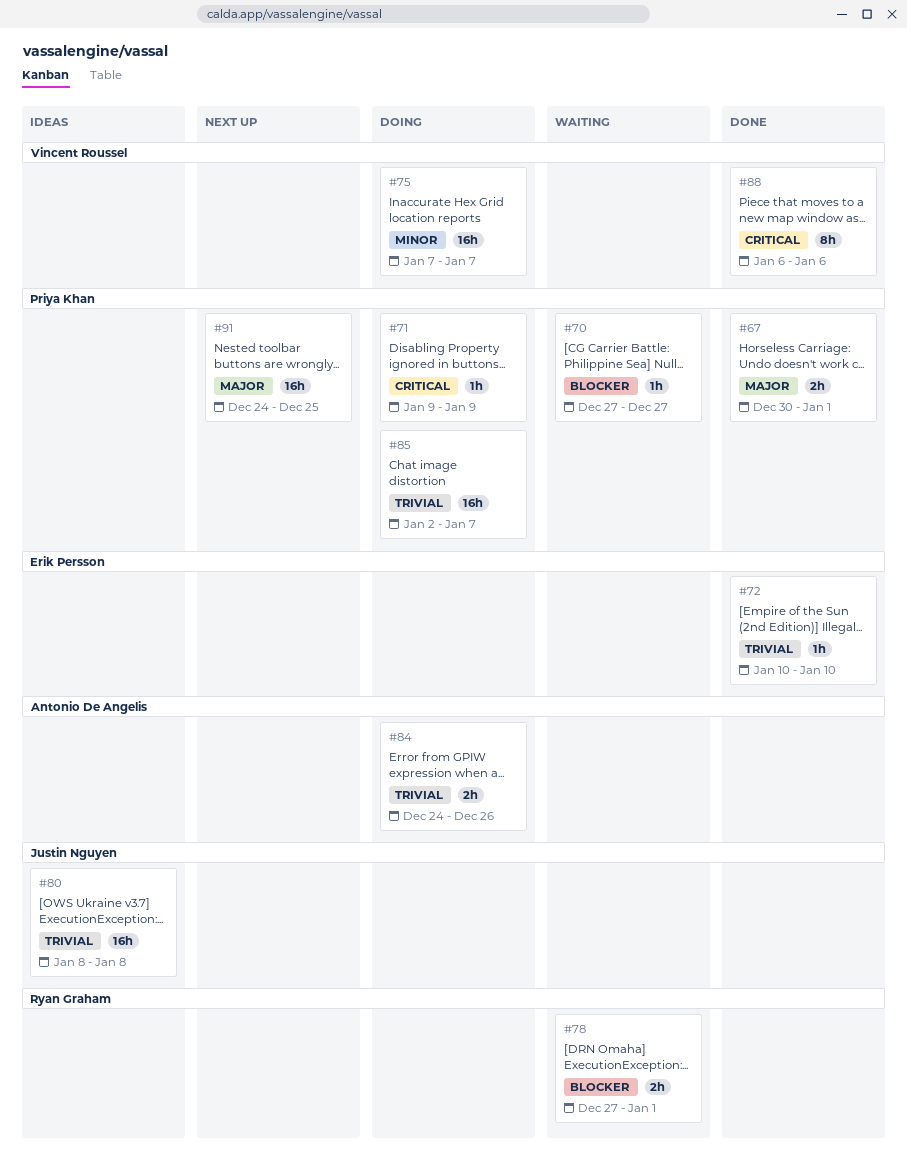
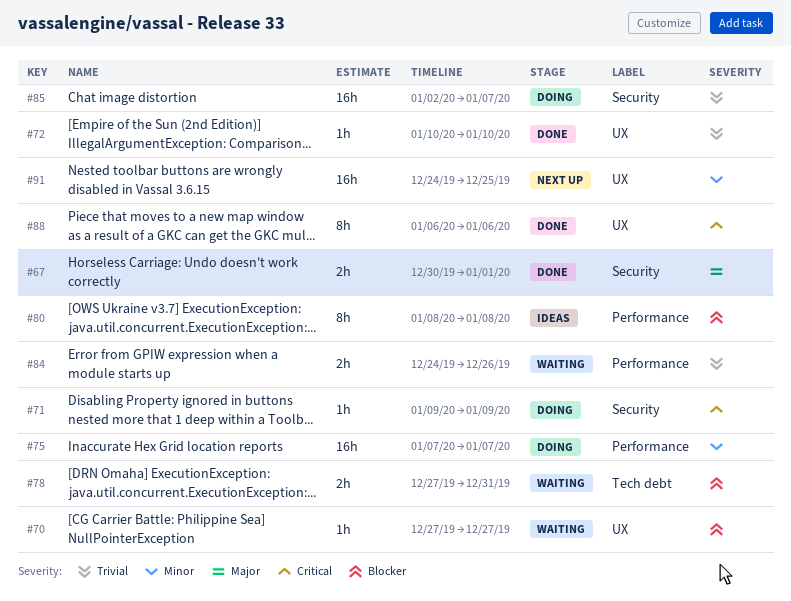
#78, due: Jan 1 -> Dec 31
#80, priority: Trivial -> Blocker
#80, estimate: 16h -> 8h
#84, status: Doing -> Waiting
#91, priority: Major -> Minor

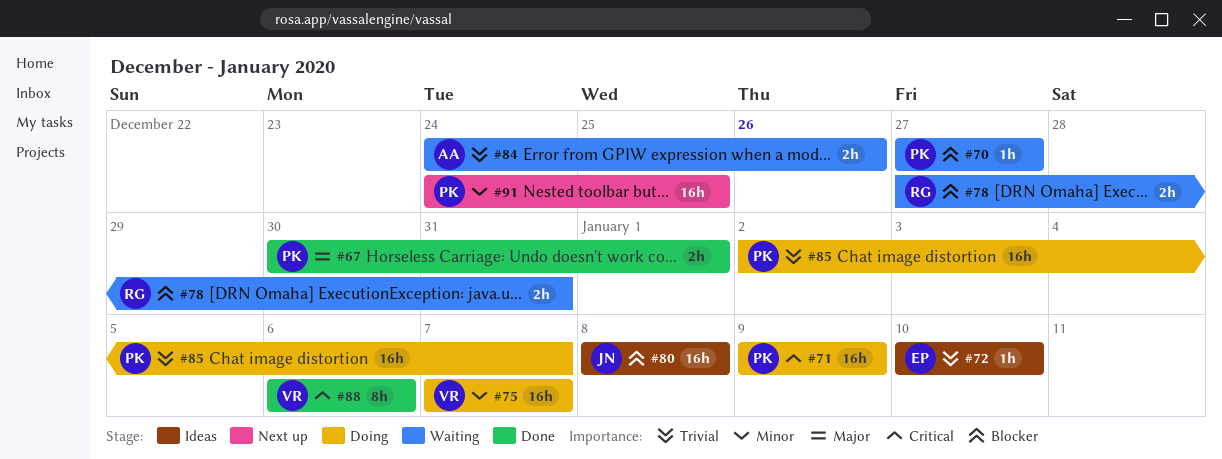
#71, estimate: 1h -> 16h
#72, status: Done -> Ideas
#80, estimate: 8h -> 16h

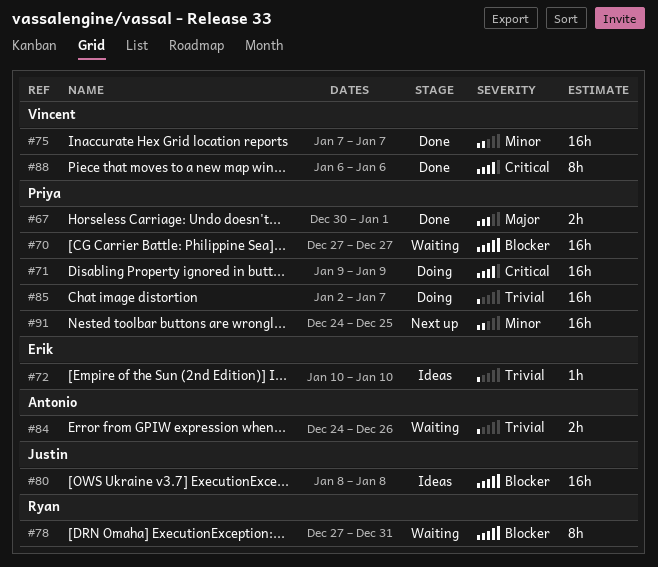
#70, estimate: 1h -> 16h
#75, status: Doing -> Done
#78, estimate: 2h -> 8h

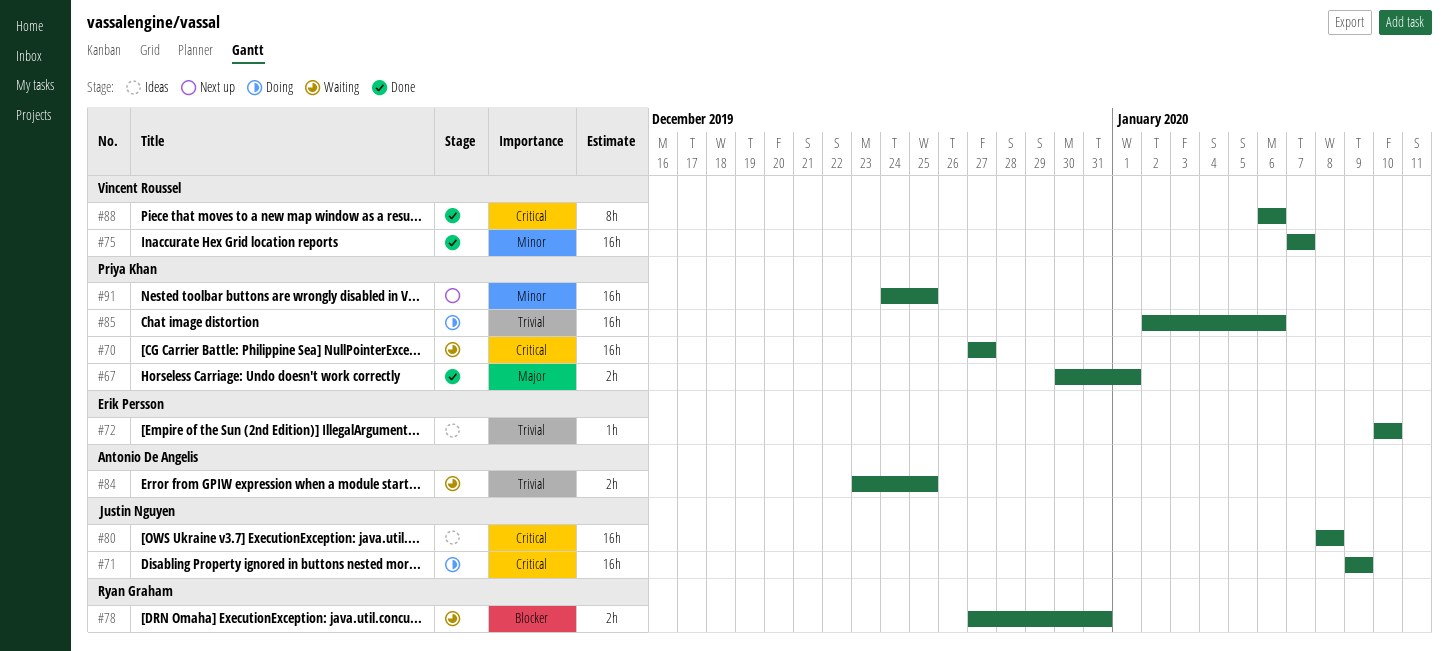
#70, priority: Blocker -> Critical
#71, owner: Priya Khan -> Justin Nguyen
#78, estimate: 8h -> 2h
#80, priority: Blocker -> Critical
#84, start: Dec 24 -> Dec 23
#84, due: Dec 26 -> Dec 25
#85, due: Jan 7 -> Jan 6

